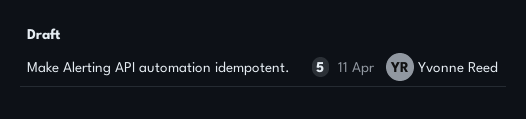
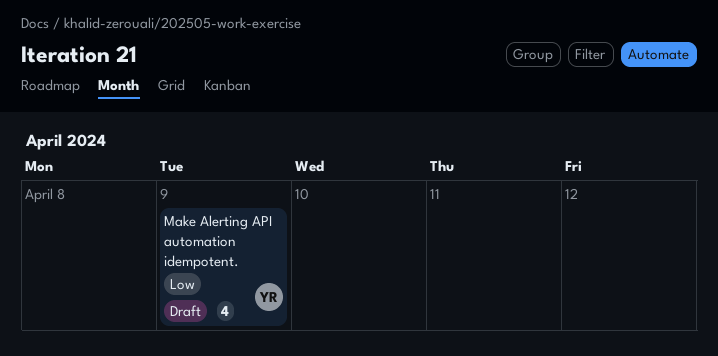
Make Alerting API automation idempotent., estimate: 5 -> 4
Make Alerting API automation idempotent., due: Apr 11 -> Apr 9

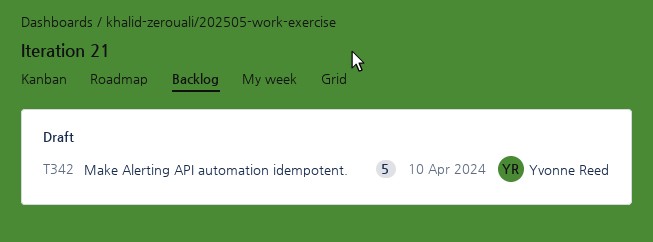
Make Alerting API automation idempotent., estimate: 4 -> 5
Make Alerting API automation idempotent., due: Apr 9 -> Apr 10

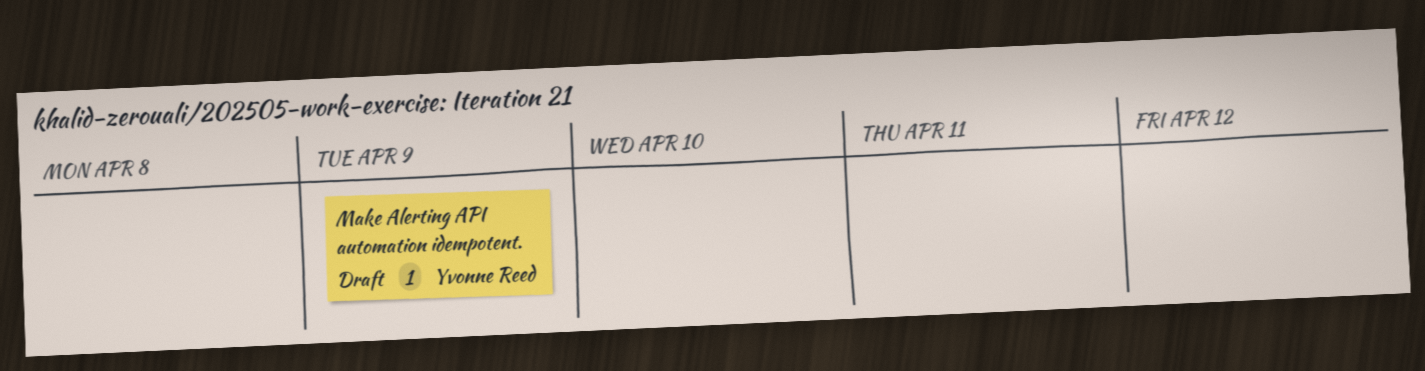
Make Alerting API automation idempotent., estimate: 5 -> 1
Make Alerting API automation idempotent., due: Apr 10 -> Apr 9

